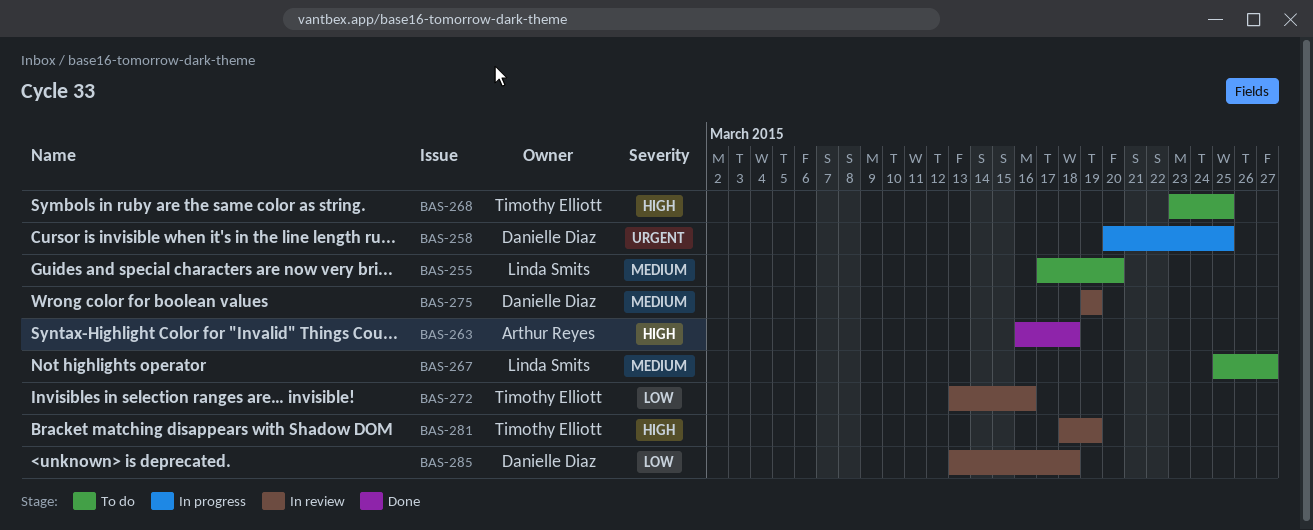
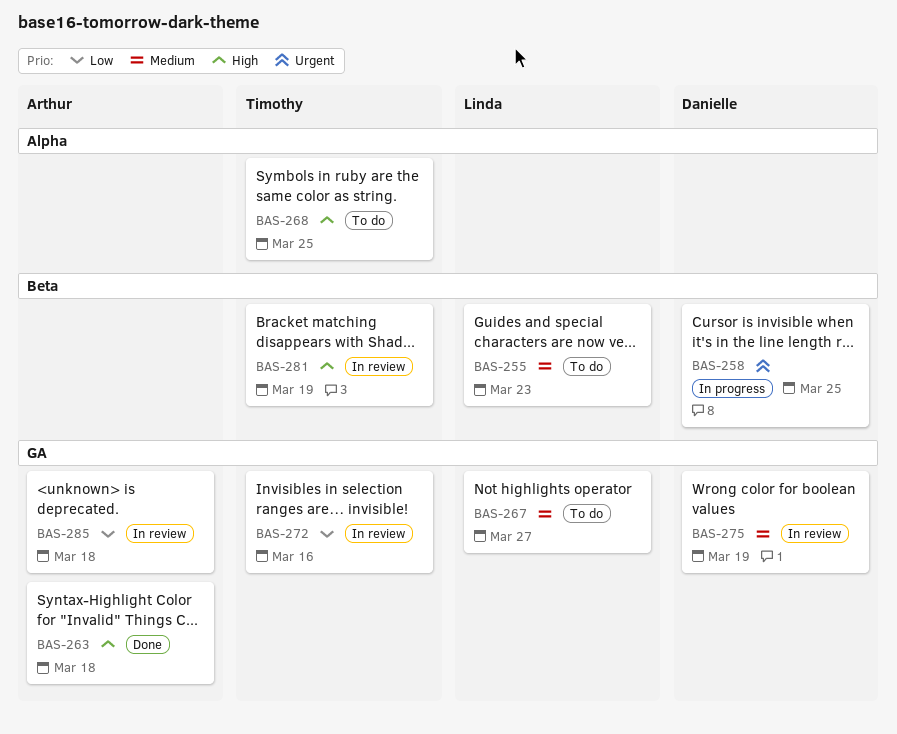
BAS-255, due: Mar 20 -> Mar 23
BAS-285, owner: Danielle Diaz -> Arthur Reyes

